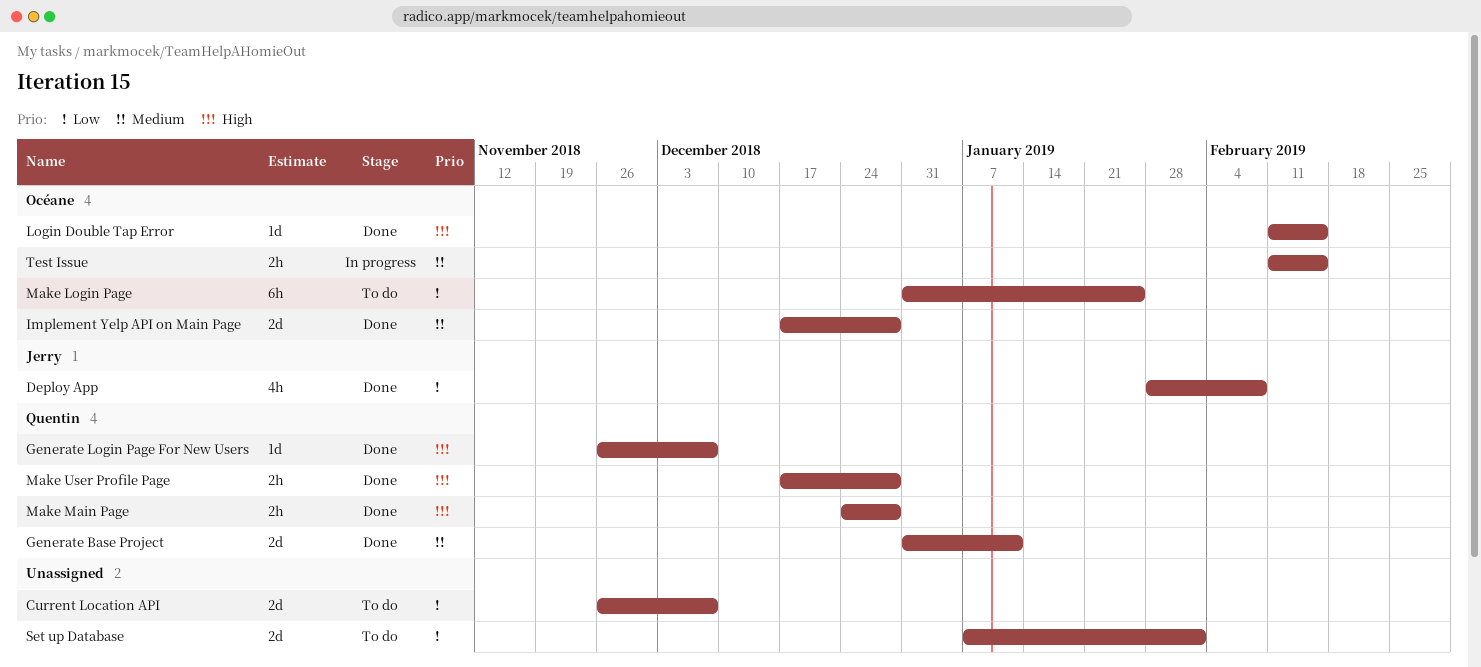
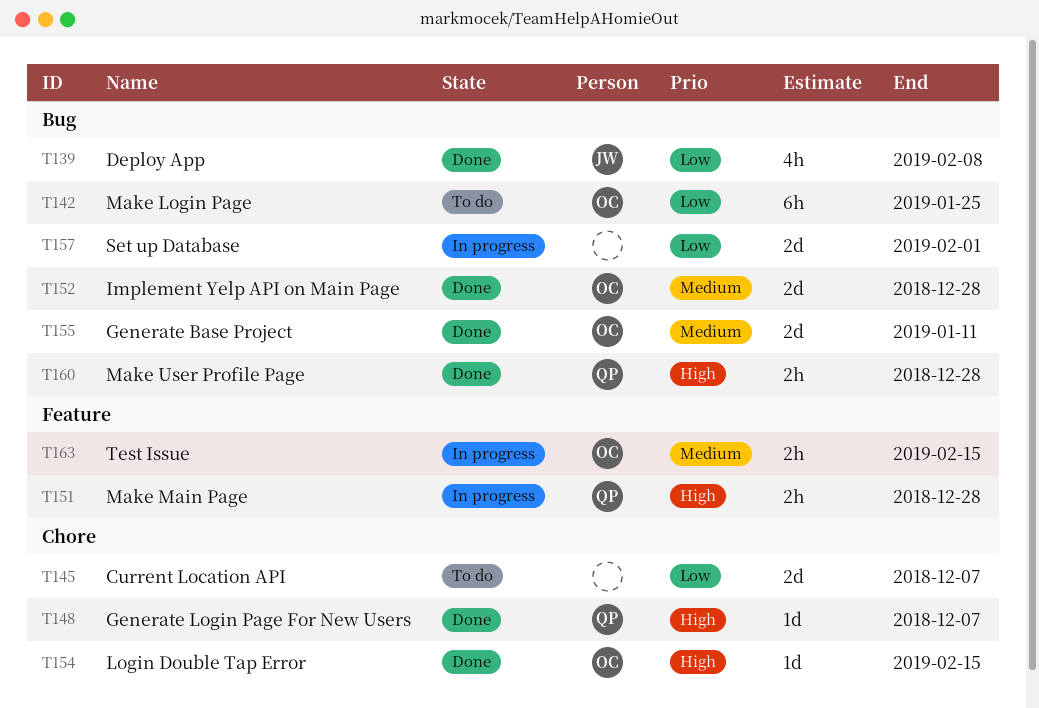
Generate Base Project, owner: Quentin -> Océane
Make Main Page, status: Done -> In progress
Set up Database, status: To do -> In progress

